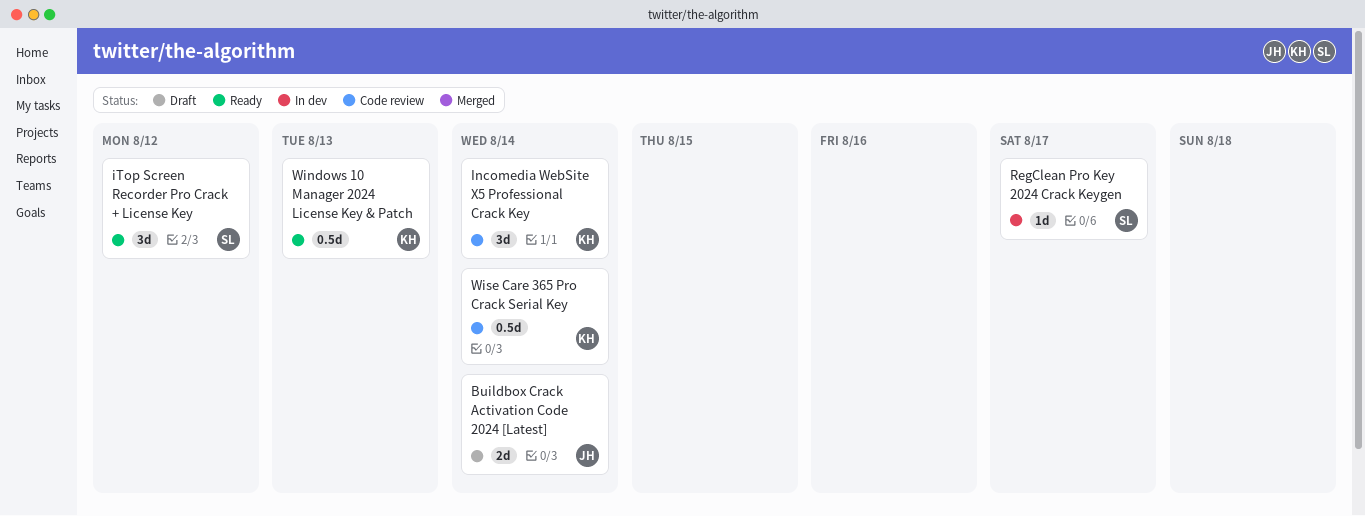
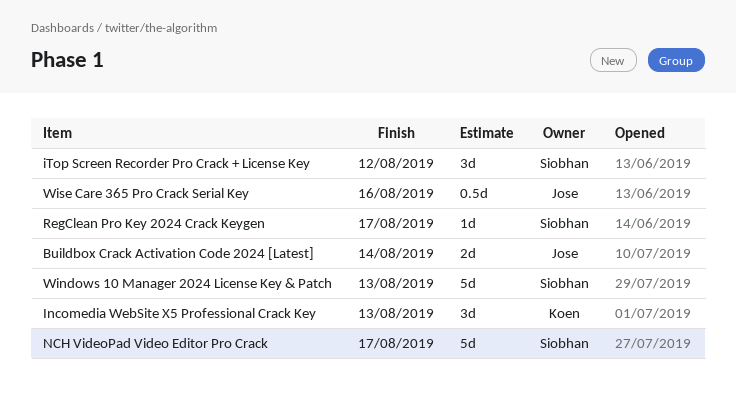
Incomedia WebSite X5 Professional Crack Key, due: Aug 14 -> Aug 13
NCH VideoPad Video Editor Pro Crack: none -> present
Windows 10 Manager 2024 License Key & Patch, owner: Koen -> Siobhan
Windows 10 Manager 2024 License Key & Patch, estimate: 0.5d -> 5d
Wise Care 365 Pro Crack Serial Key, owner: Koen -> Jose
Wise Care 365 Pro Crack Serial Key, due: Aug 14 -> Aug 16

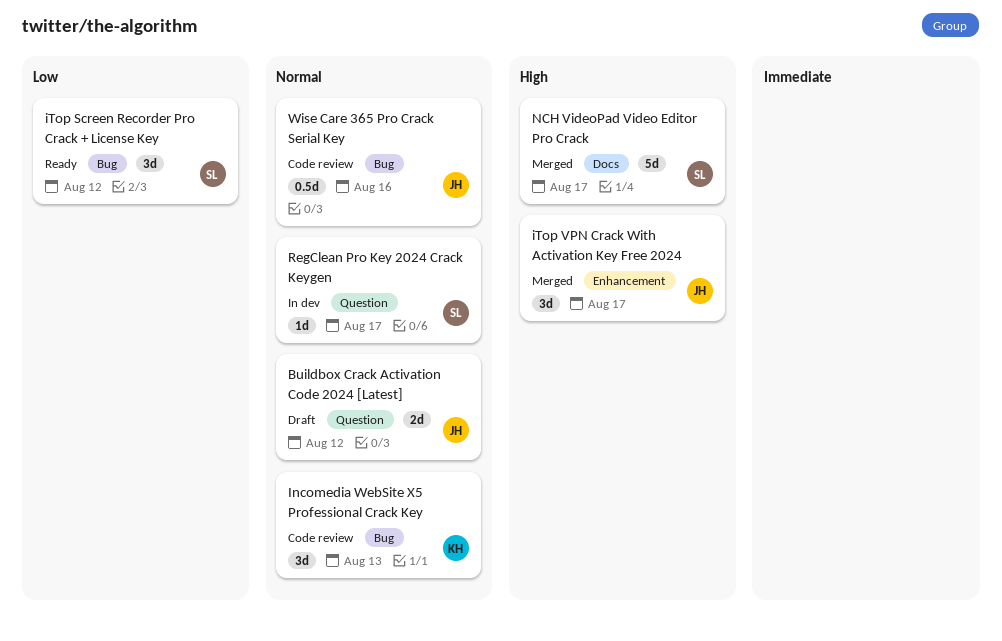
Buildbox Crack Activation Code 2024 [Latest], due: Aug 14 -> Aug 12
iTop VPN Crack With Activation Key Free 2024: none -> present
Windows 10 Manager 2024 License Key & Patch: present -> none

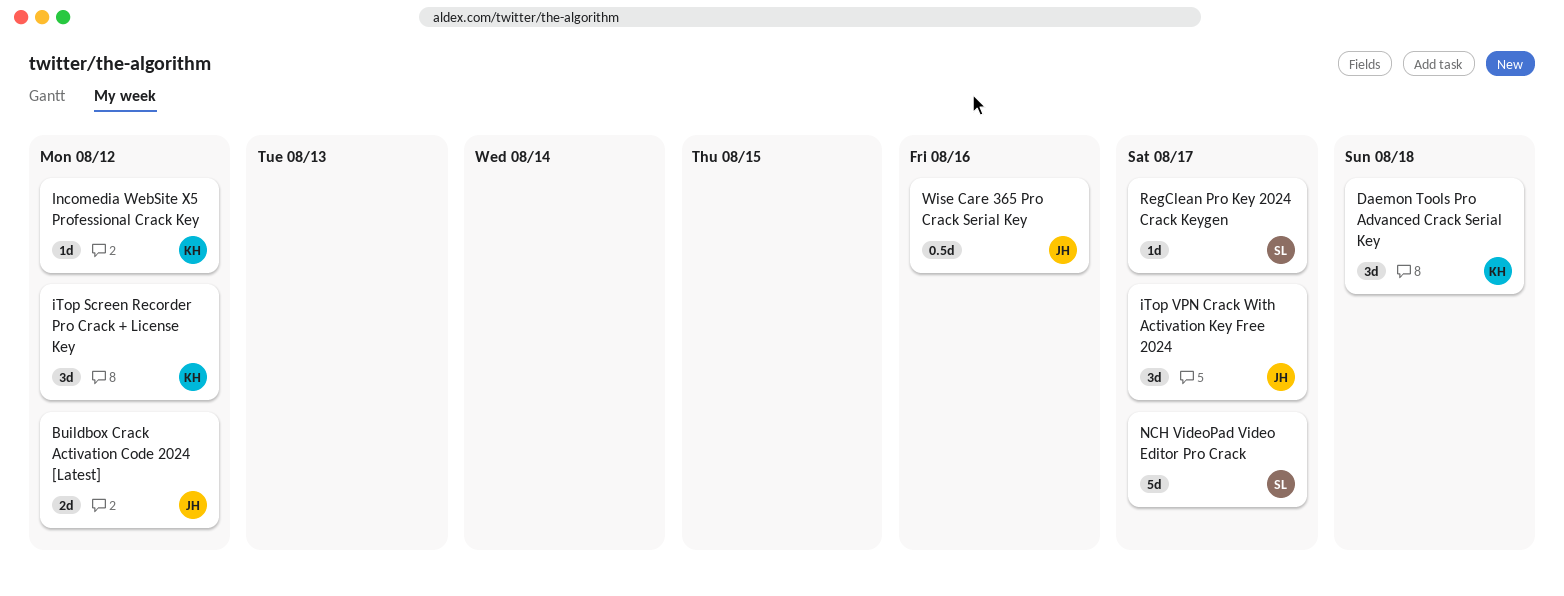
Daemon Tools Pro Advanced Crack Serial Key: none -> present
Incomedia WebSite X5 Professional Crack Key, estimate: 3d -> 1d
Incomedia WebSite X5 Professional Crack Key, due: Aug 13 -> Aug 12
iTop Screen Recorder Pro Crack + License Key, owner: SL -> KH

